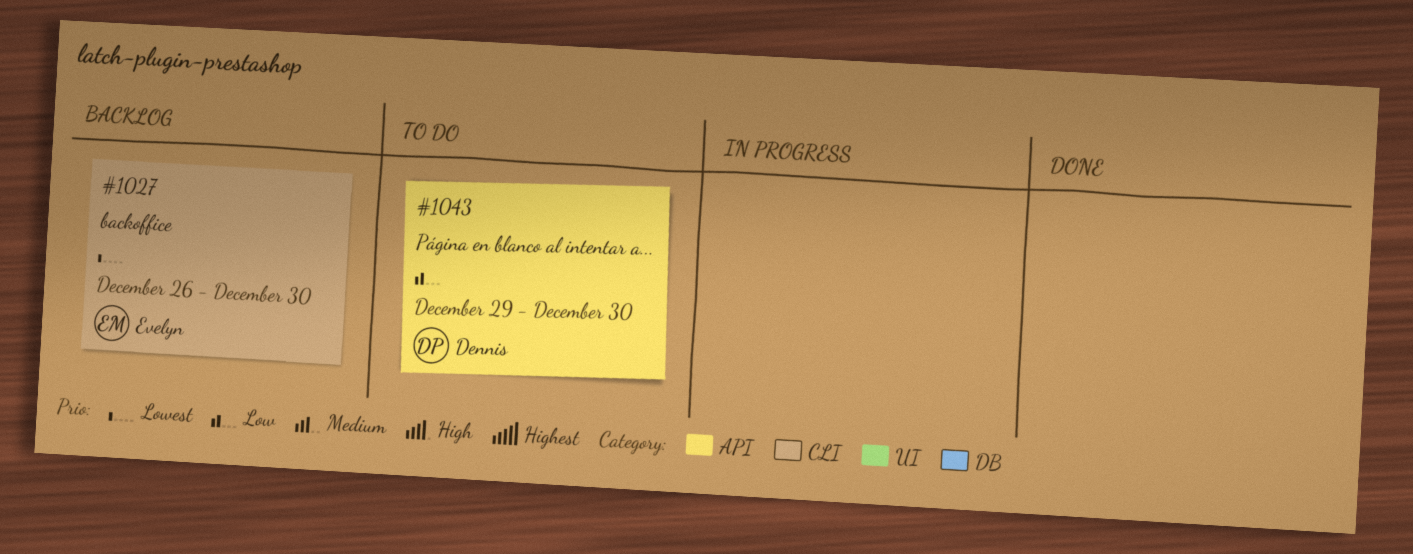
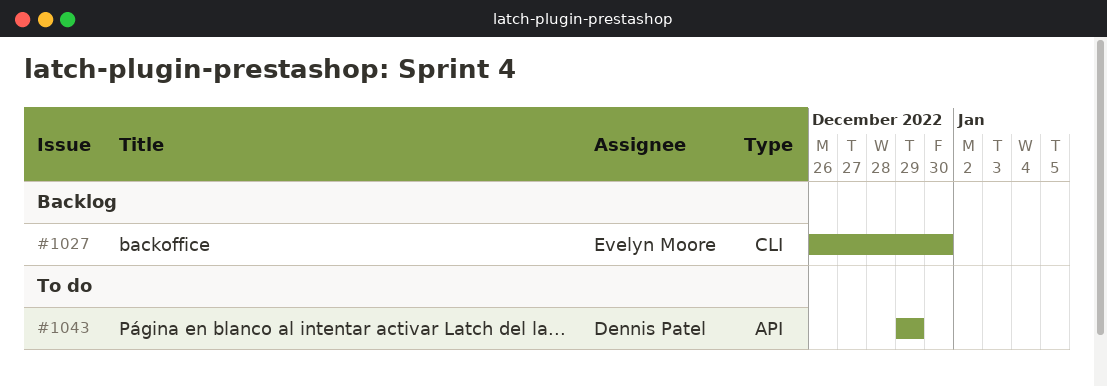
#1043, due: Dec 30 -> Dec 29

